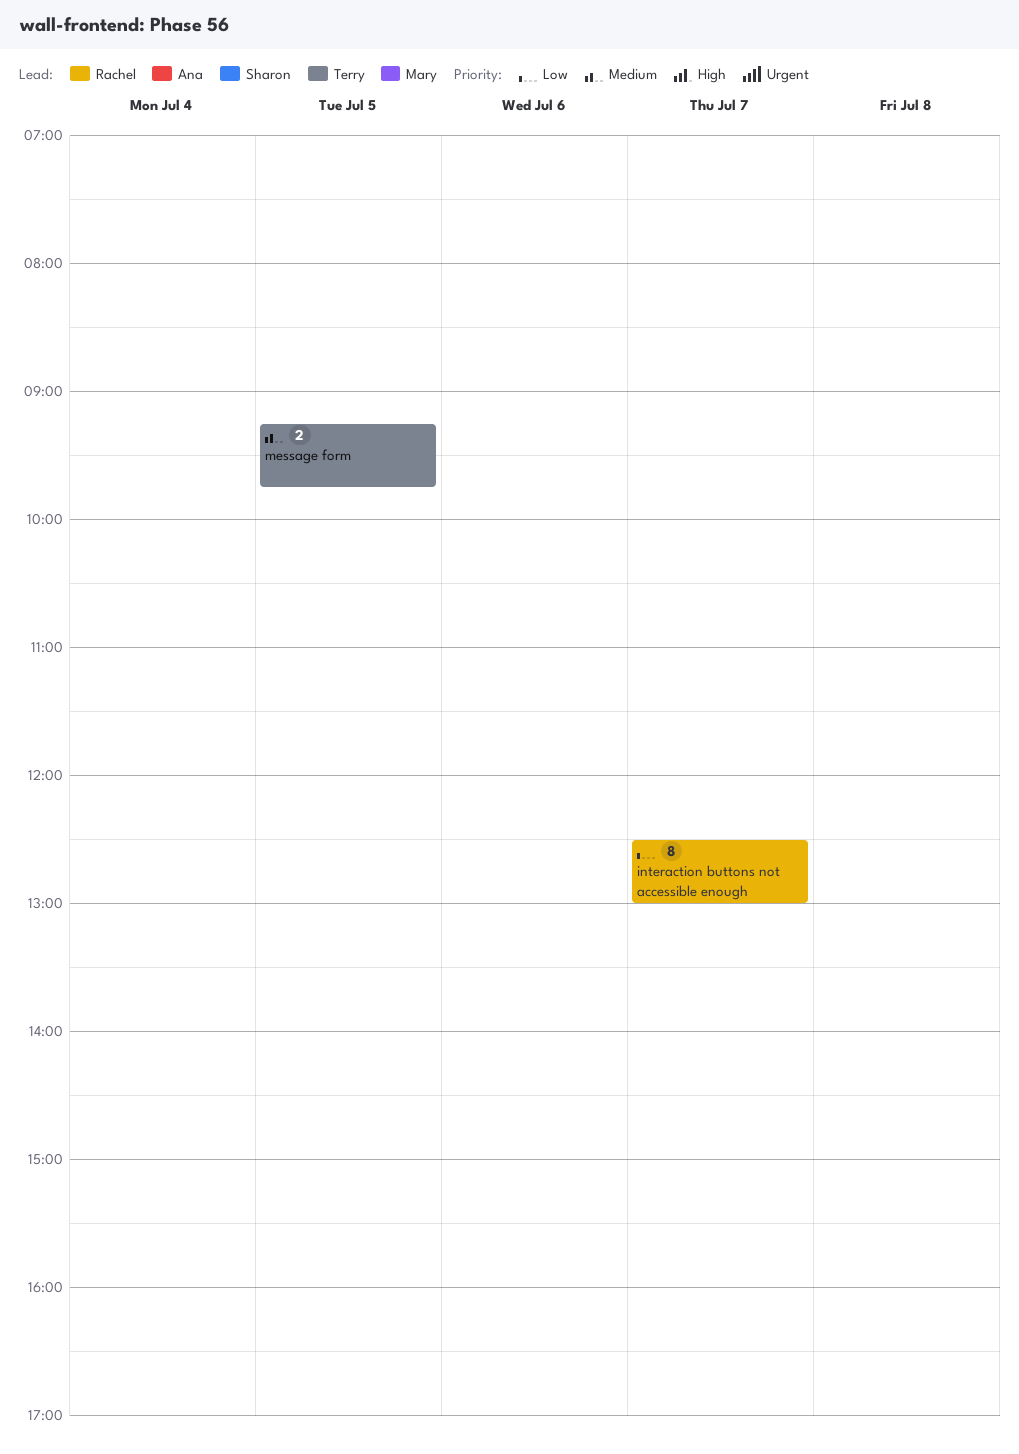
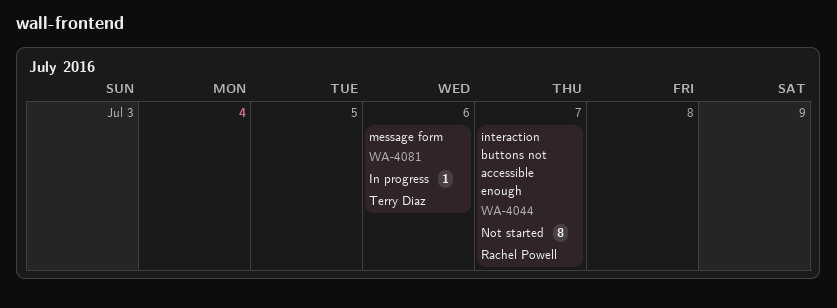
message form, estimate: 2 -> 1
message form, day: Jul 5 -> Jul 6

